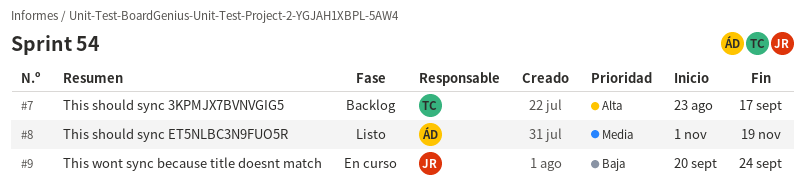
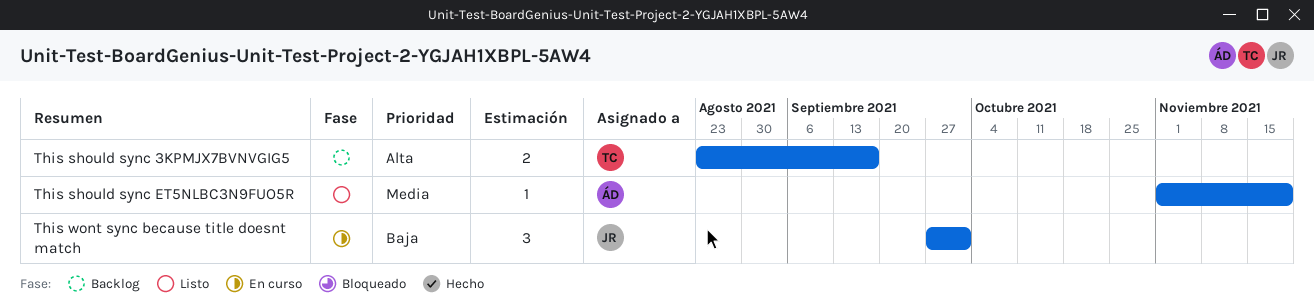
This wont sync because title doesnt match, start: Sep 20 -> Sep 27
This wont sync because title doesnt match, due: Sep 24 -> Oct 1

